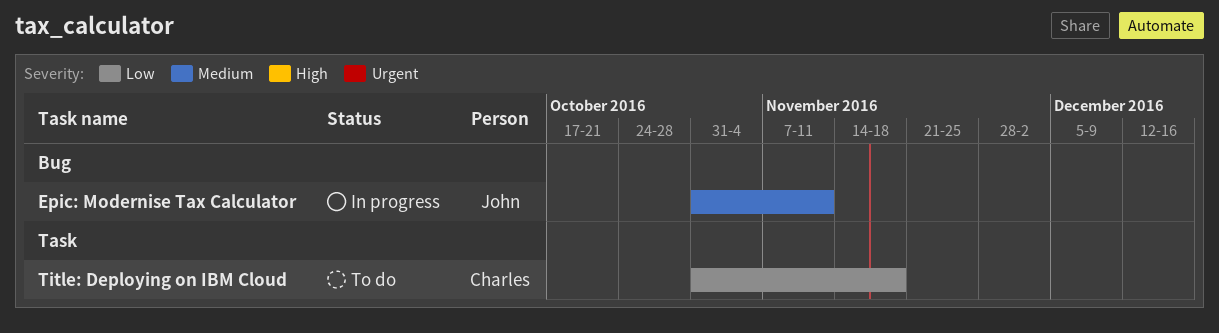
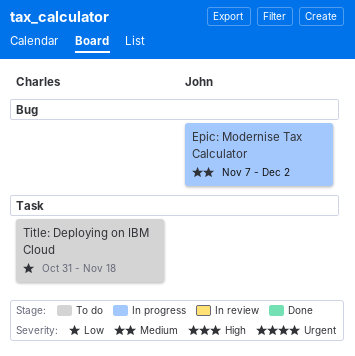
Epic: Modernise Tax Calculator, start: Oct 31 -> Nov 7
Epic: Modernise Tax Calculator, due: Nov 11 -> Dec 2

